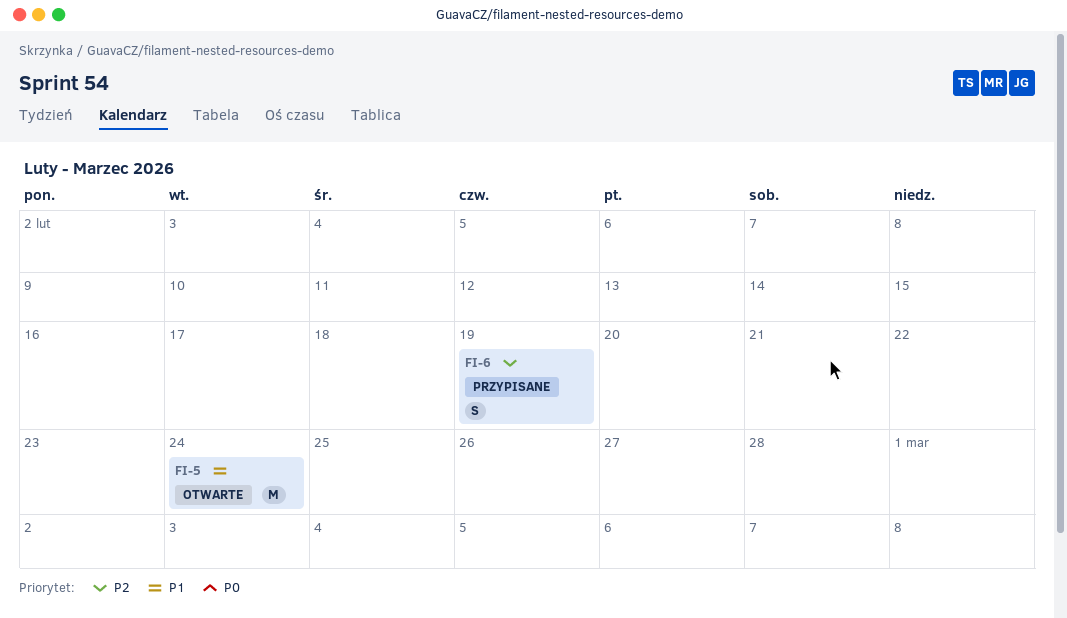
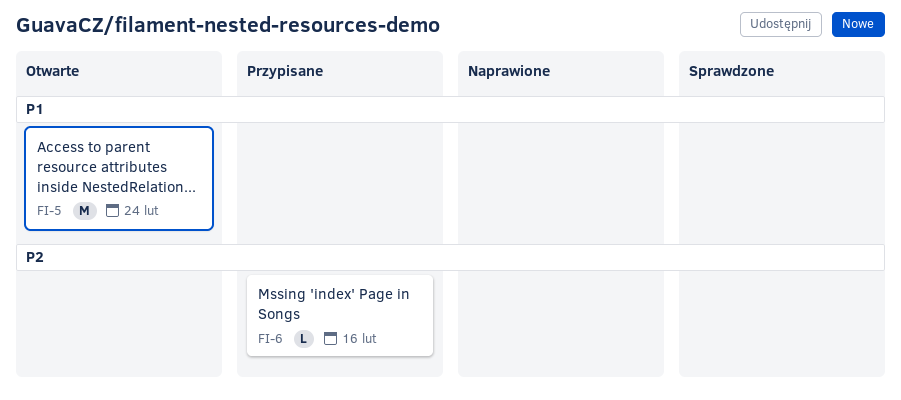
FI-6, estimate: S -> L
FI-6, due: Feb 19 -> Feb 16

